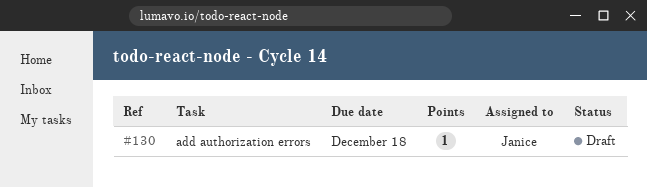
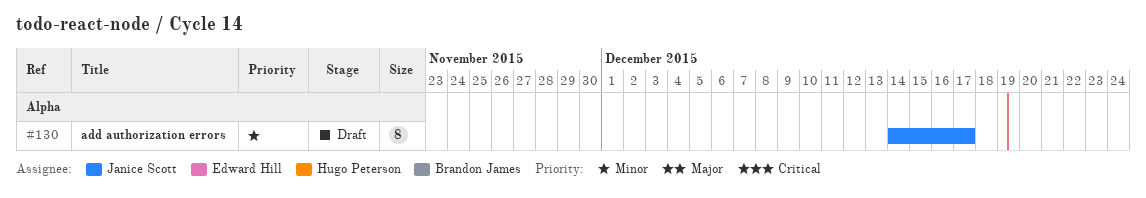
#130, estimate: 1 -> 8
#130, due: Dec 18 -> Dec 17

